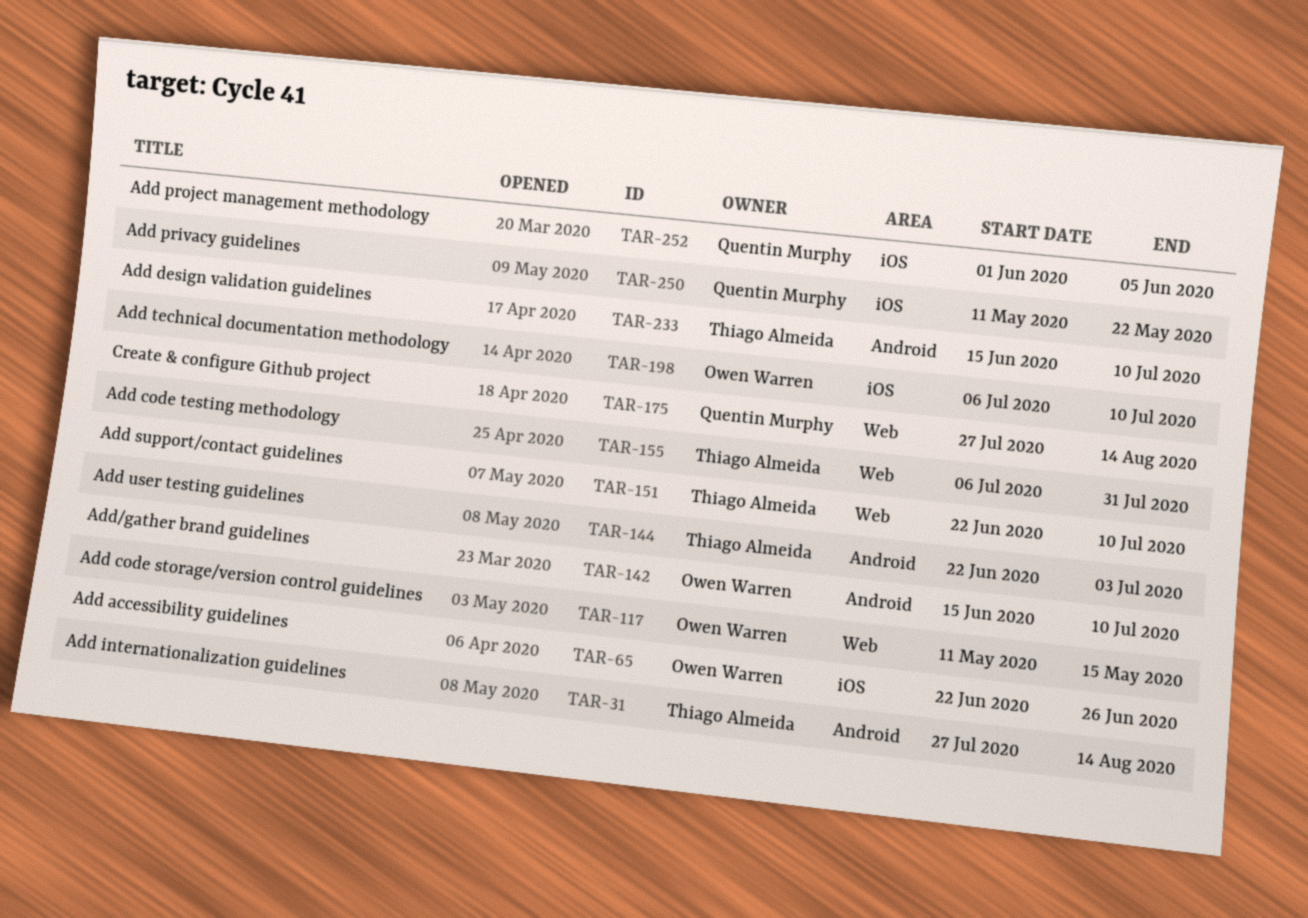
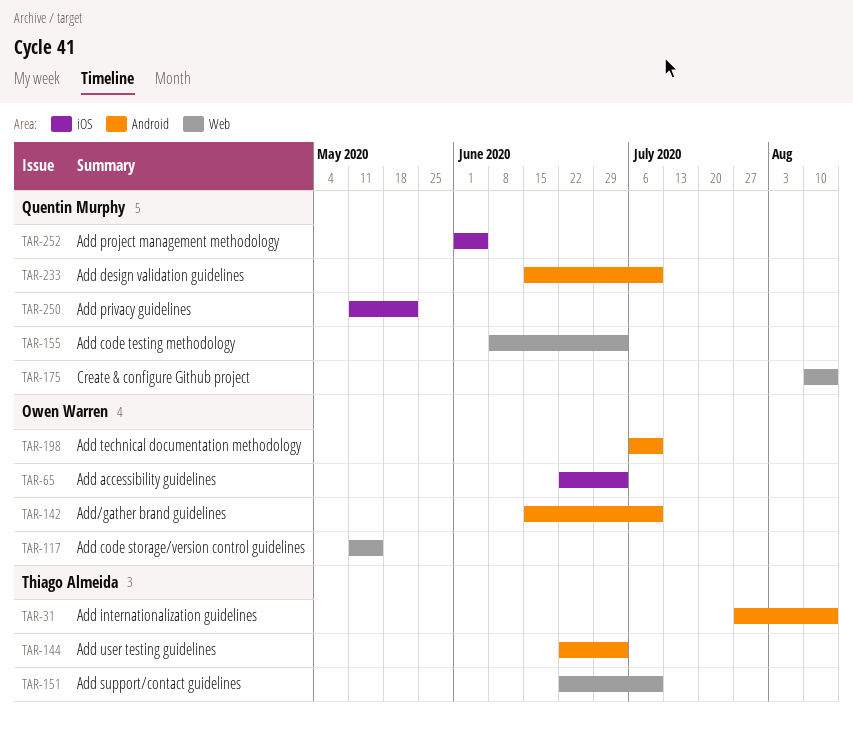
TAR-65, due: Jun 26 -> Jul 3
TAR-155, owner: Thiago Almeida -> Quentin Murphy
TAR-155, start: Jul 6 -> Jun 8
TAR-155, due: Jul 31 -> Jul 3
TAR-175, start: Jul 27 -> Aug 10
TAR-198, label: iOS -> Android
TAR-233, owner: Thiago Almeida -> Quentin Murphy

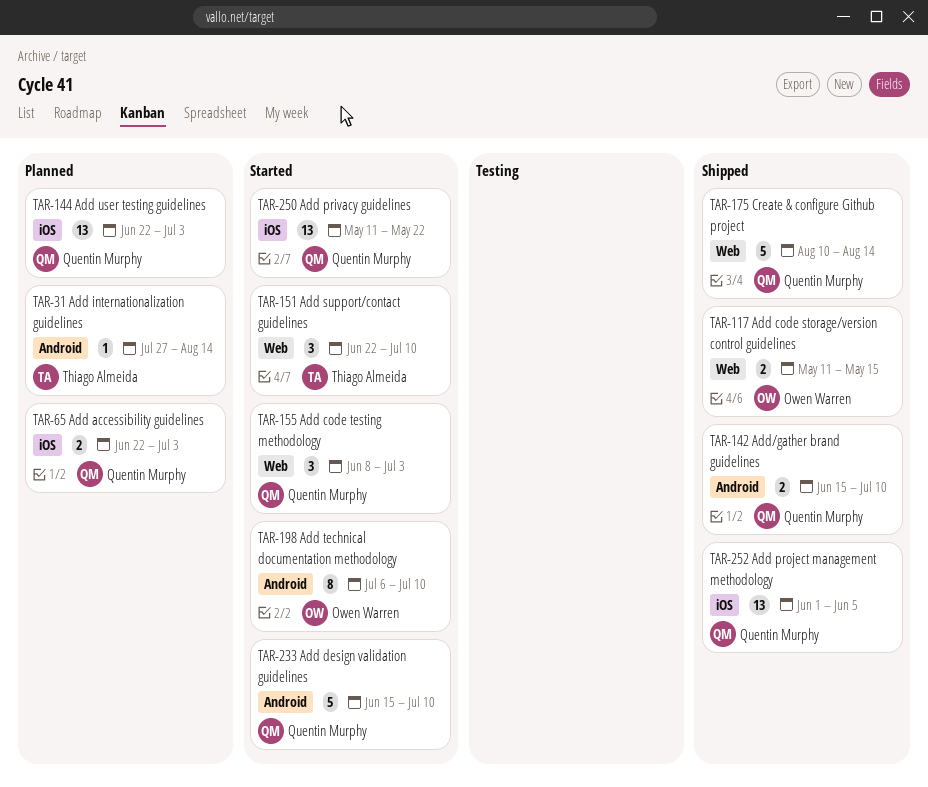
TAR-65, owner: Owen Warren -> Quentin Murphy
TAR-142, owner: Owen Warren -> Quentin Murphy
TAR-144, owner: Thiago Almeida -> Quentin Murphy
TAR-144, label: Android -> iOS

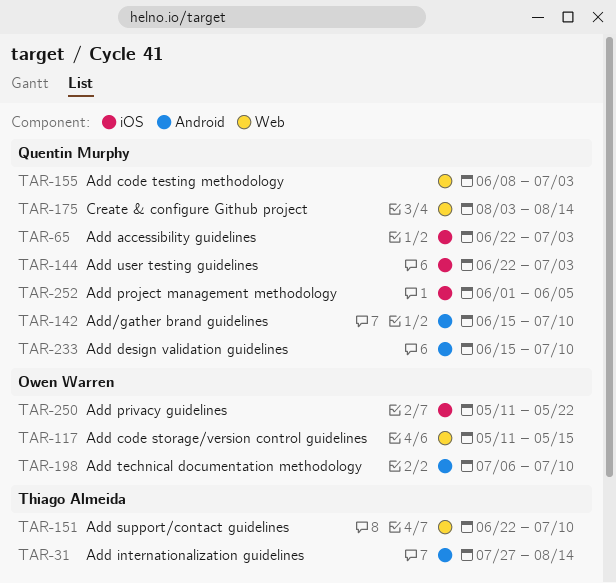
TAR-175, start: Aug 10 -> Aug 3
TAR-250, owner: Quentin Murphy -> Owen Warren

